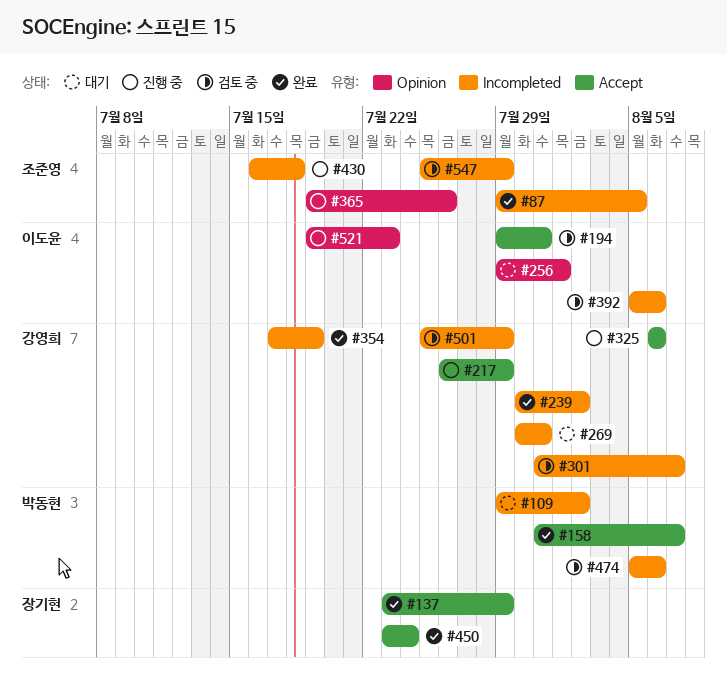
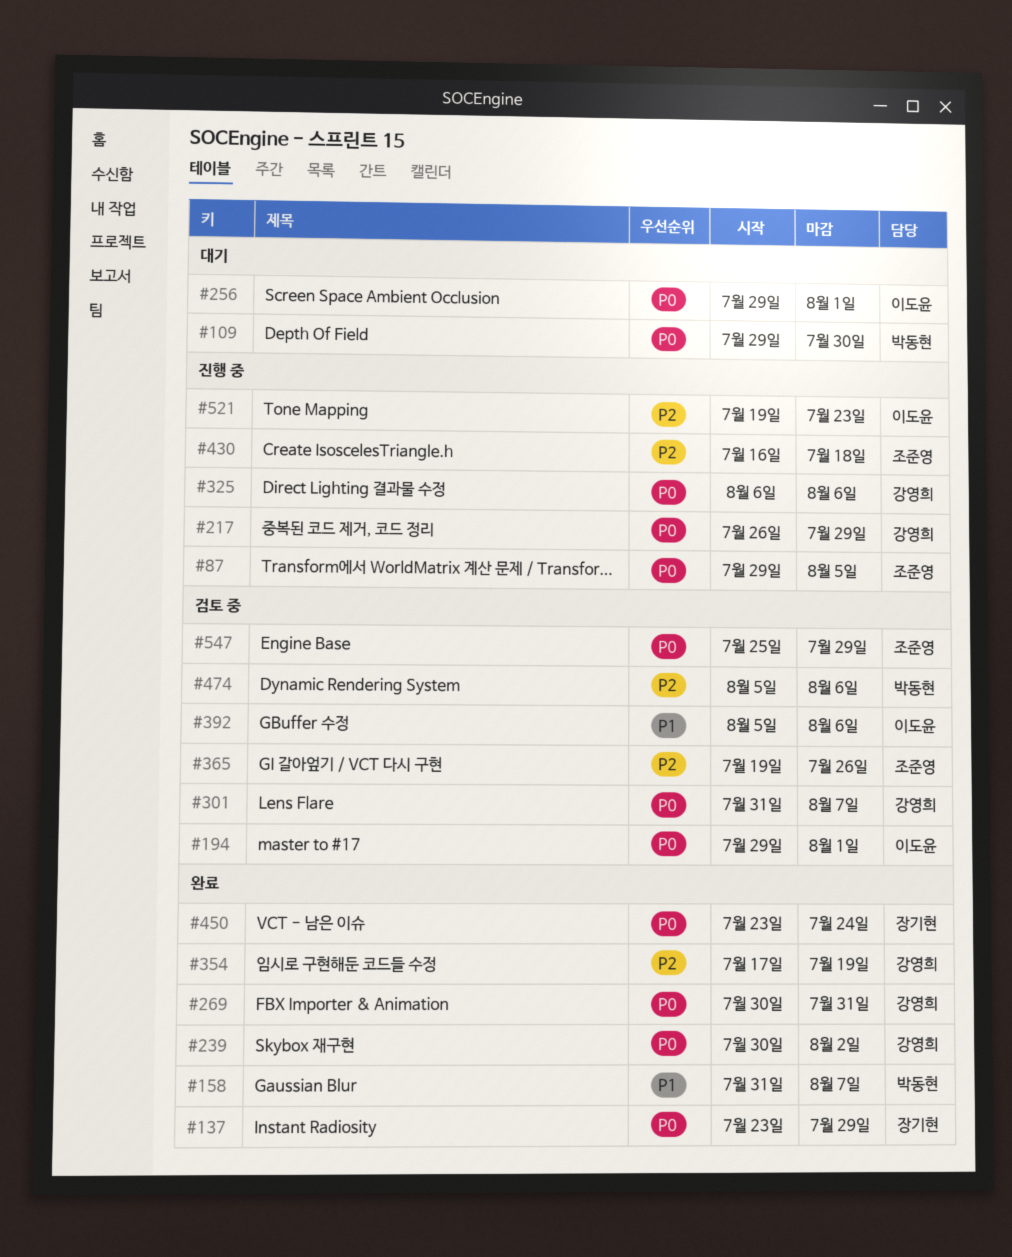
#87, status: 완료 -> 진행 중
#109, due: Aug 2 -> Jul 30
#194, due: Jul 31 -> Aug 1
#269, status: 대기 -> 완료
#365, status: 진행 중 -> 검토 중
#501: present -> none

